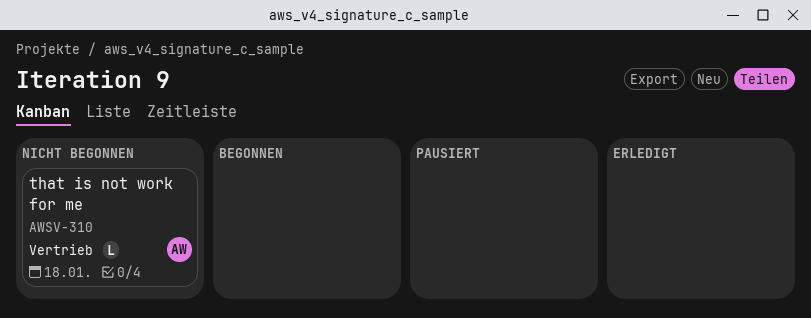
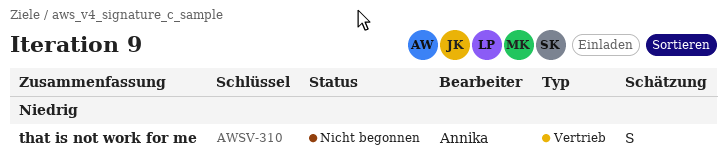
AWSV-310, estimate: L -> S

